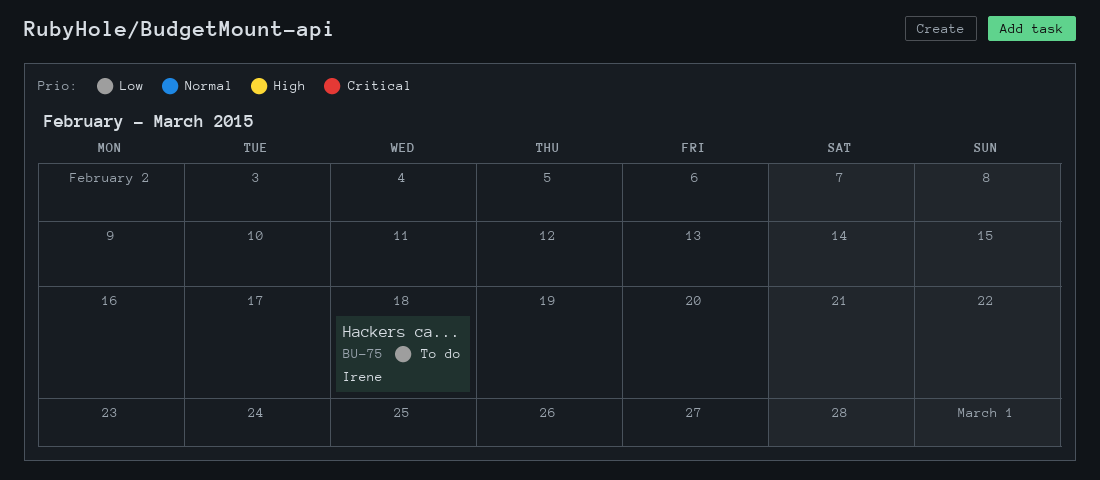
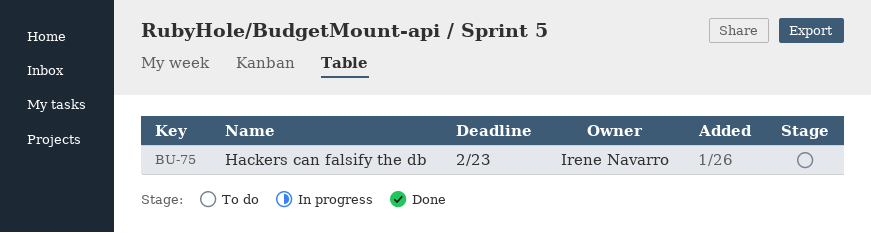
BU-75, due: Feb 18 -> Feb 23

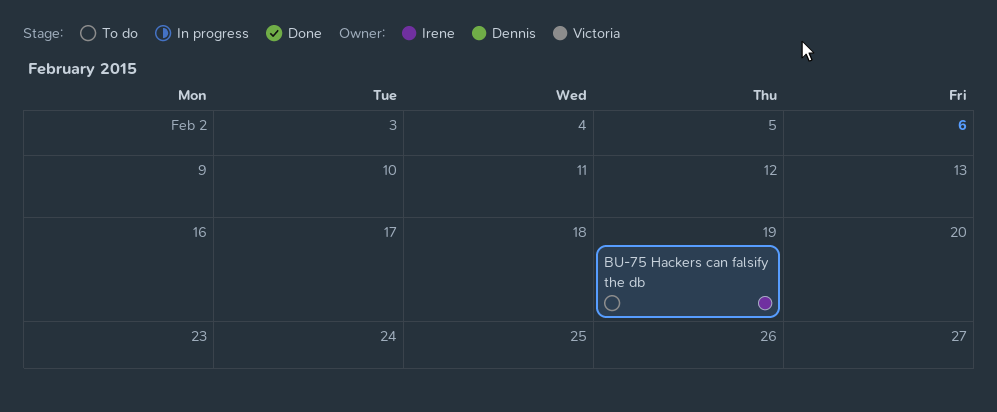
BU-75, due: Feb 23 -> Feb 19

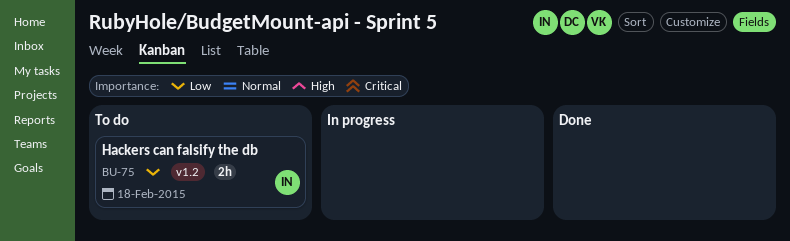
BU-75, due: Feb 19 -> Feb 18

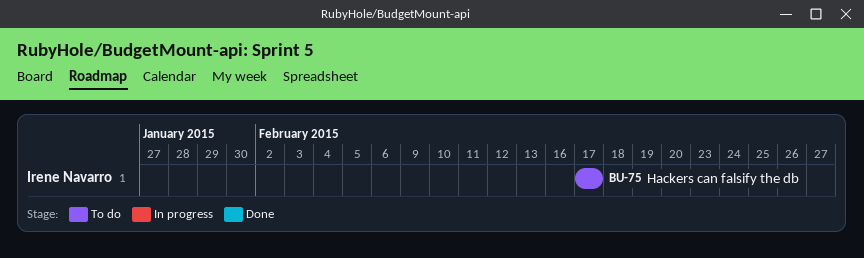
BU-75, due: Feb 18 -> Feb 17

